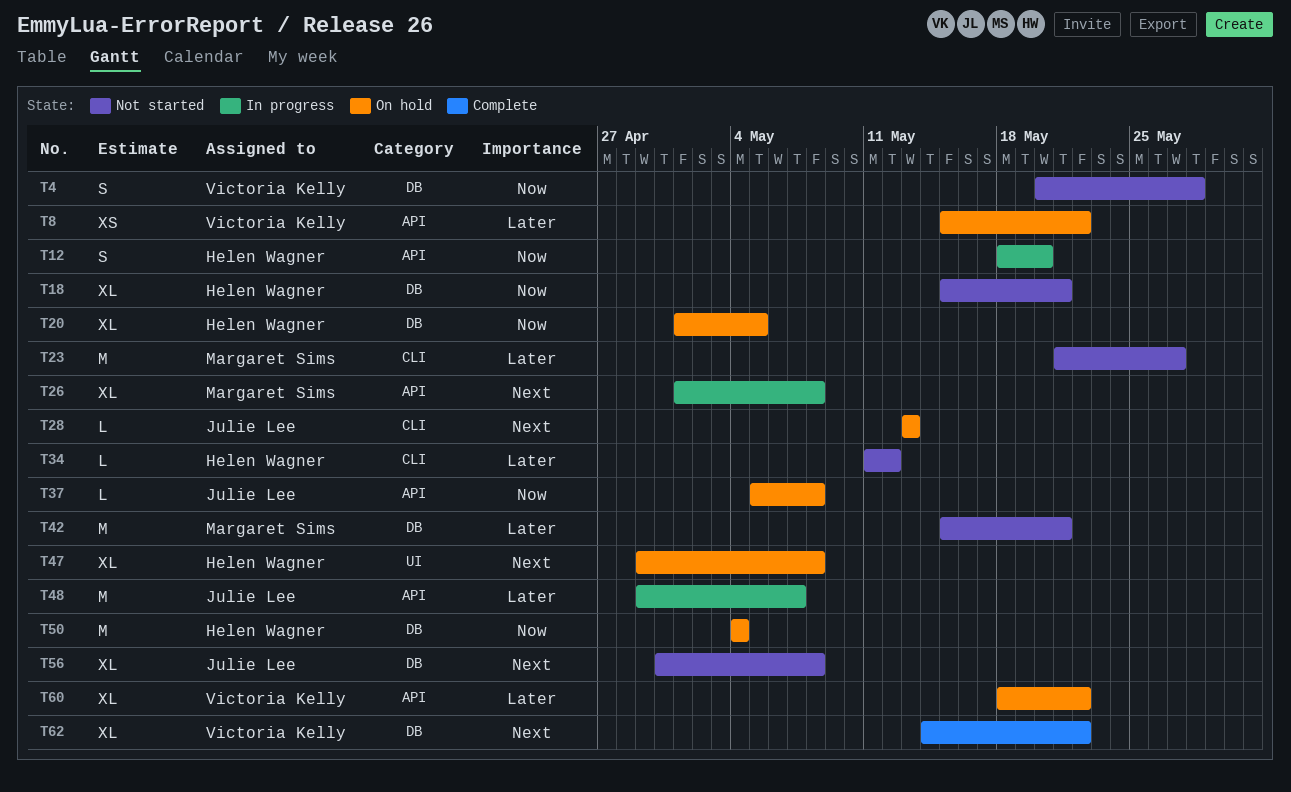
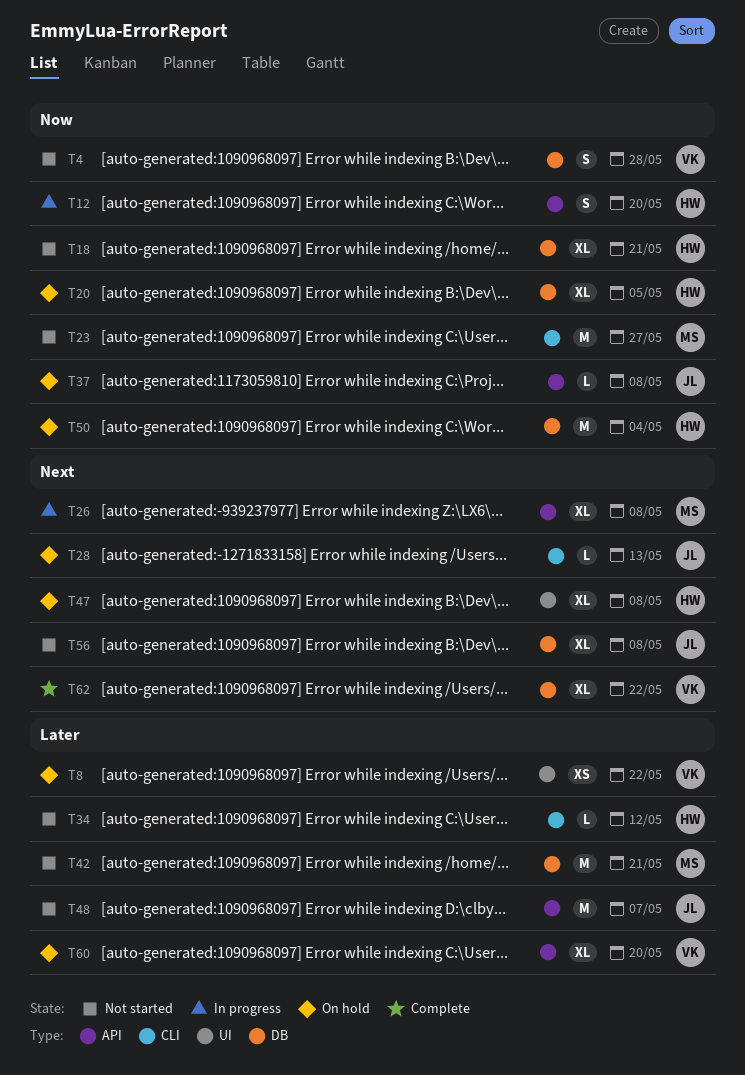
T8, label: API -> UI
T23, priority: Later -> Now
T48, status: In progress -> Not started
T60, due: May 22 -> May 20

